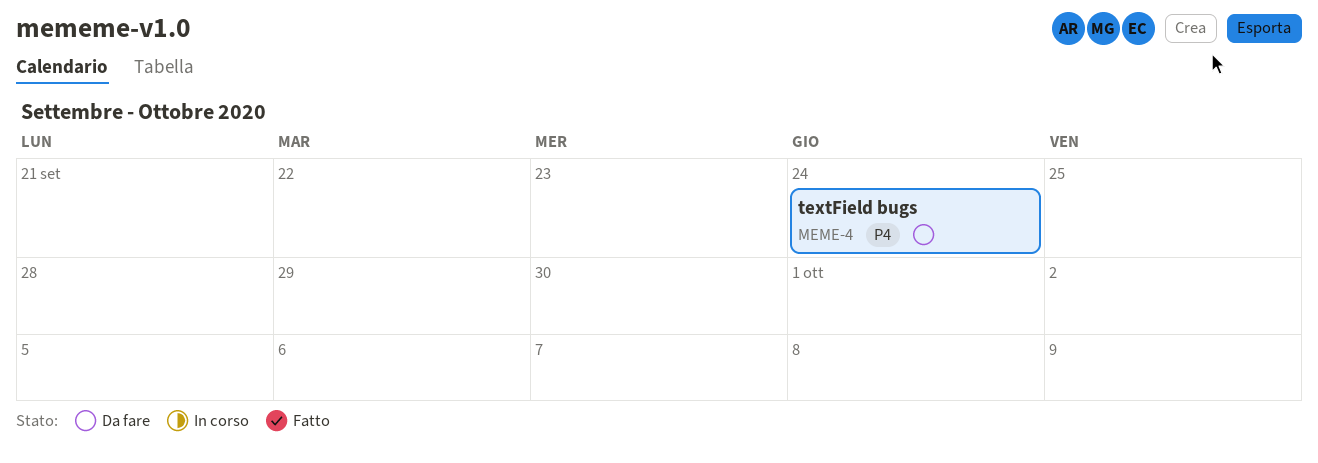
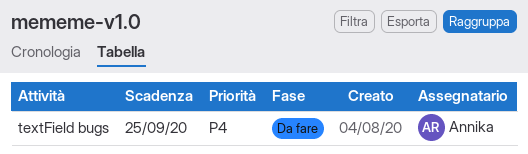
textField bugs, due: Sep 24 -> Sep 25

